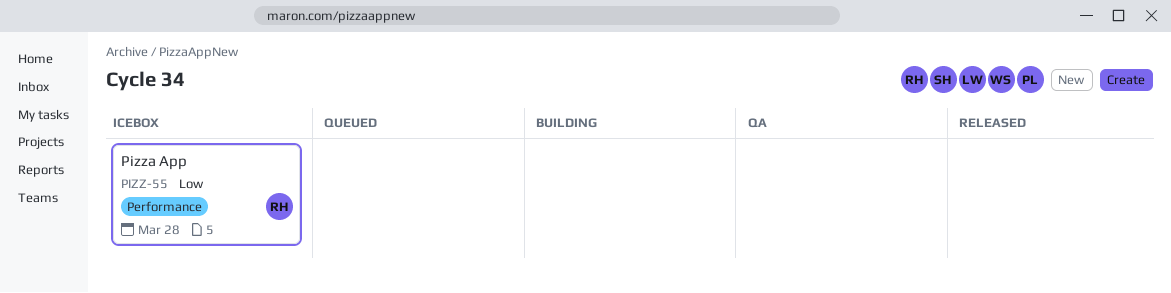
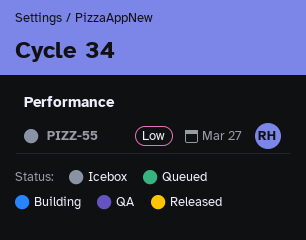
PIZZ-55, due: Mar 28 -> Mar 27

